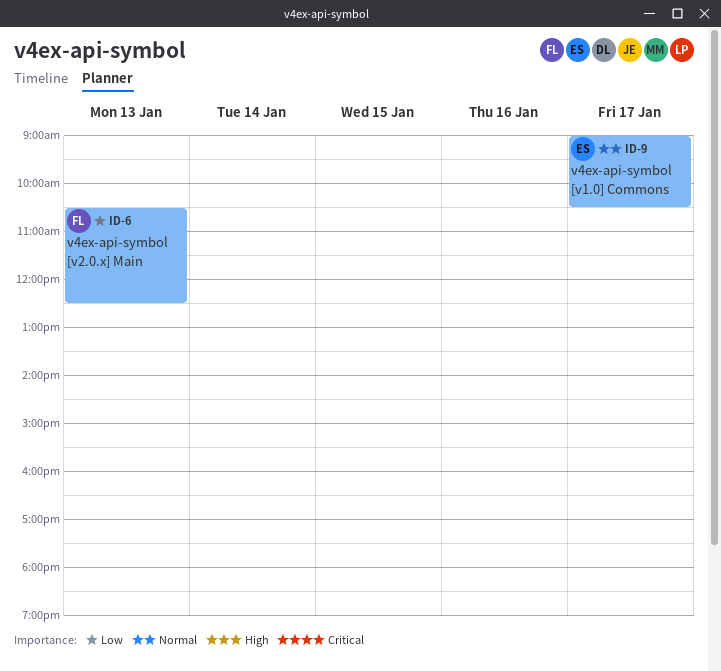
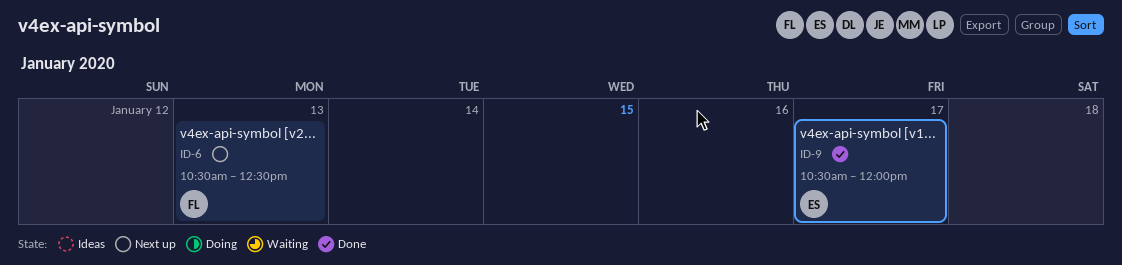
ID-9, begins: 09:00 -> 10:30
ID-9, ends: 10:30 -> 12:00

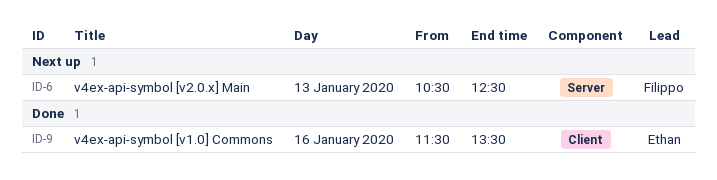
ID-9, day: Jan 17 -> Jan 16
ID-9, begins: 10:30 -> 11:30
ID-9, ends: 12:00 -> 13:30

